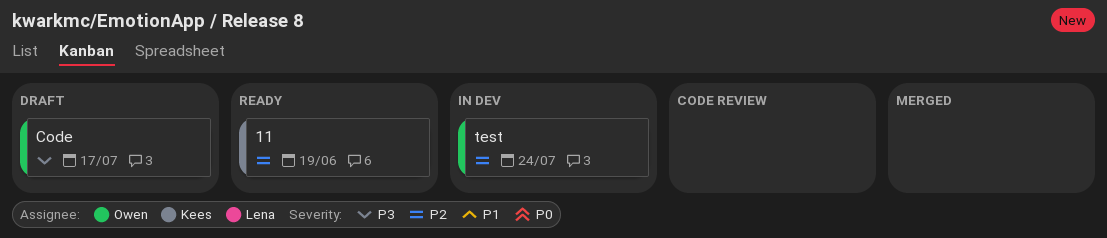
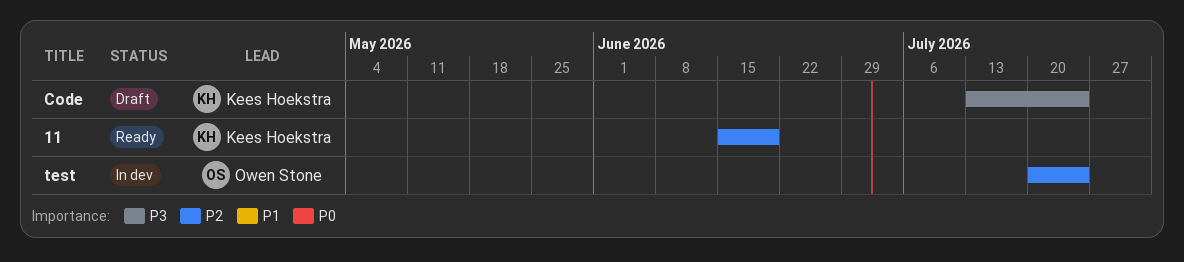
Code, owner: Owen Stone -> Kees Hoekstra
Code, due: Jul 17 -> Jul 24

